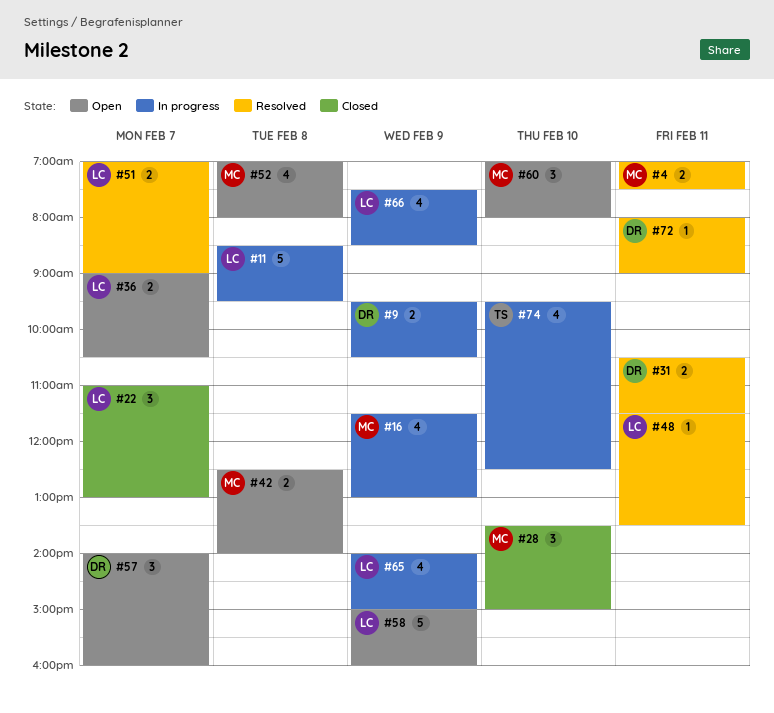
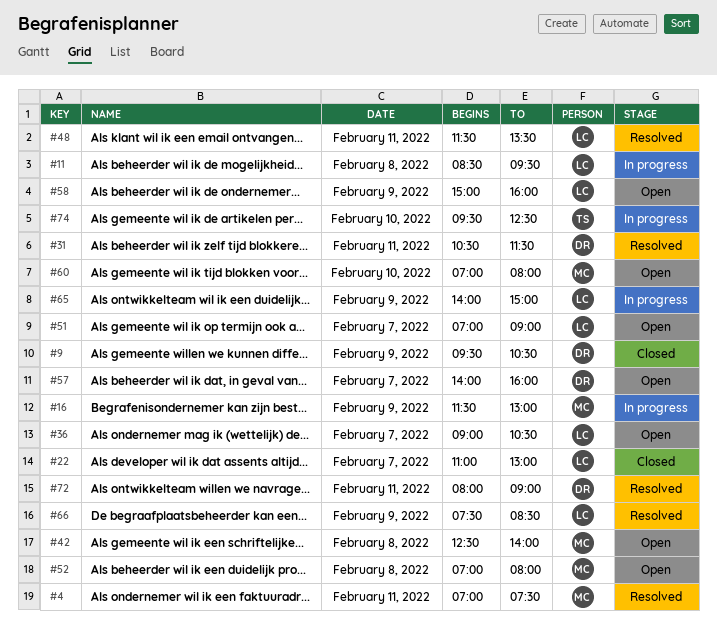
#9, status: In progress -> Closed
#28: present -> none
#51, status: Resolved -> Open
#66, status: In progress -> Resolved

